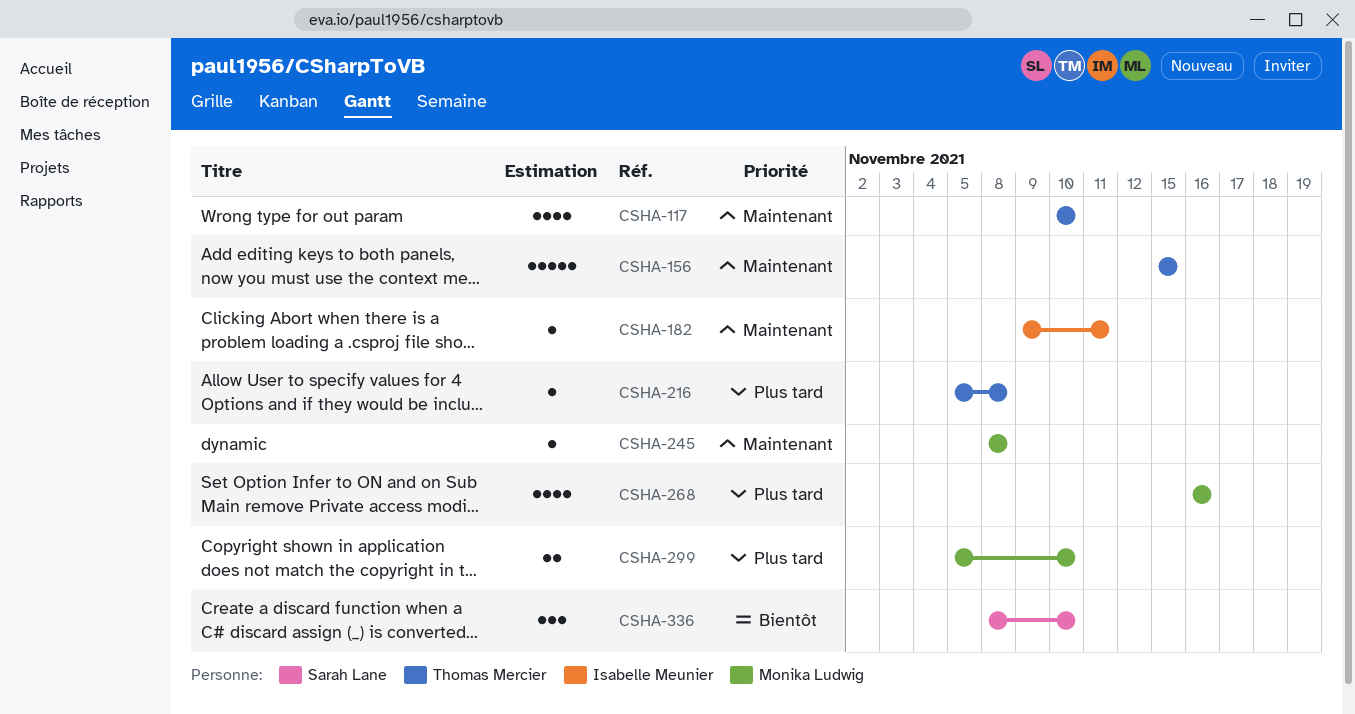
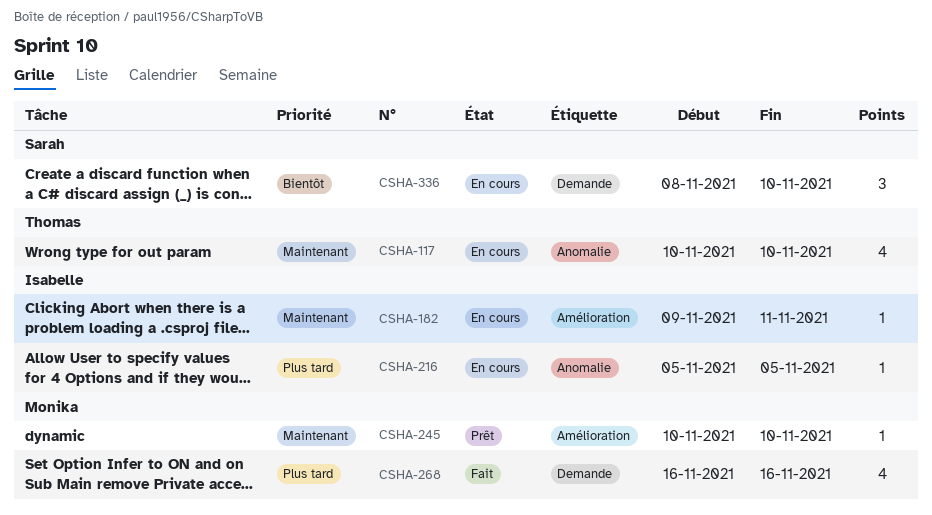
CSHA-156: present -> none
CSHA-216, owner: Thomas Mercier -> Isabelle Meunier
CSHA-216, due: Nov 8 -> Nov 5
CSHA-245, start: Nov 8 -> Nov 10
CSHA-245, due: Nov 8 -> Nov 10
CSHA-299: present -> none

